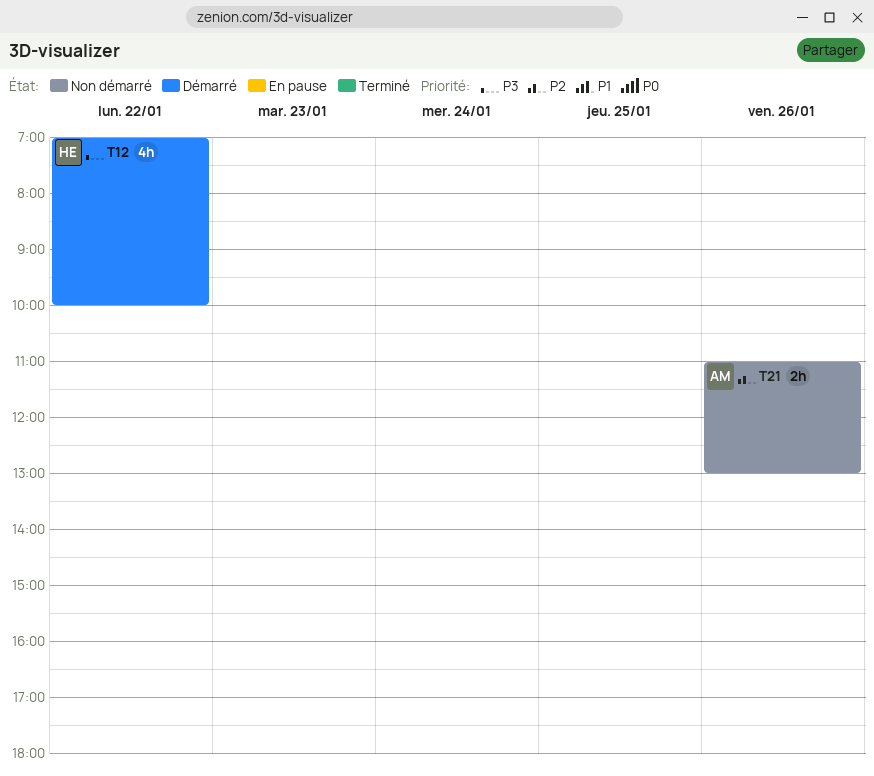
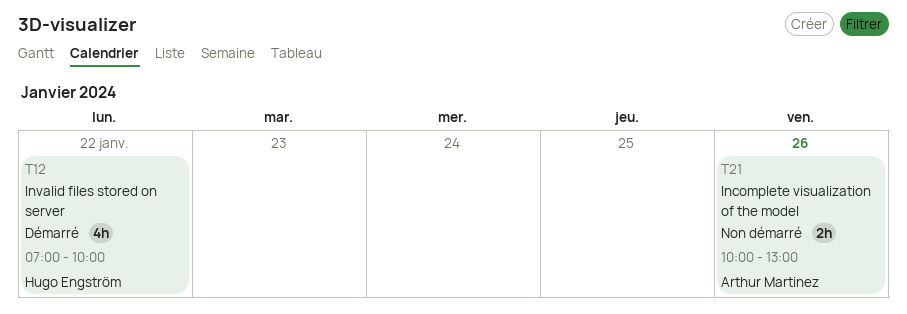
T21, begins: 11:00 -> 10:00

